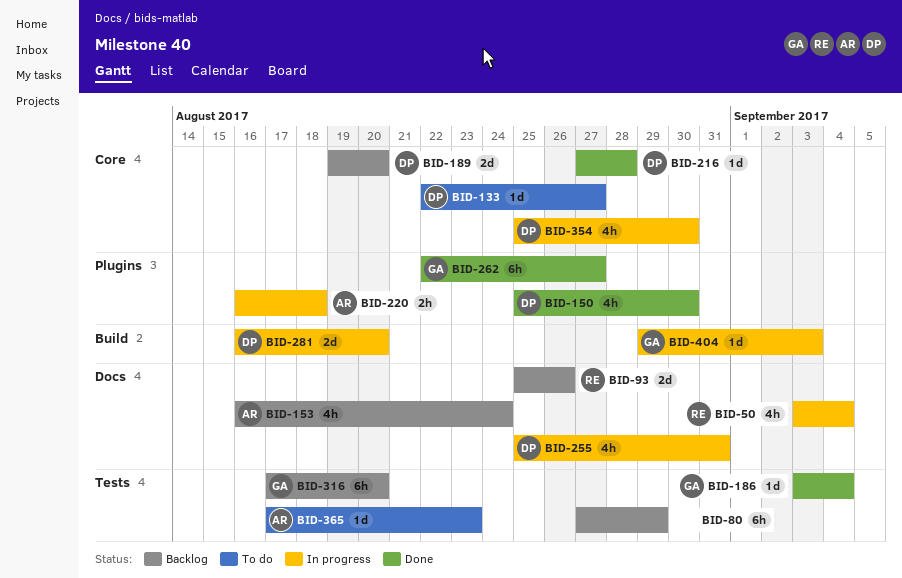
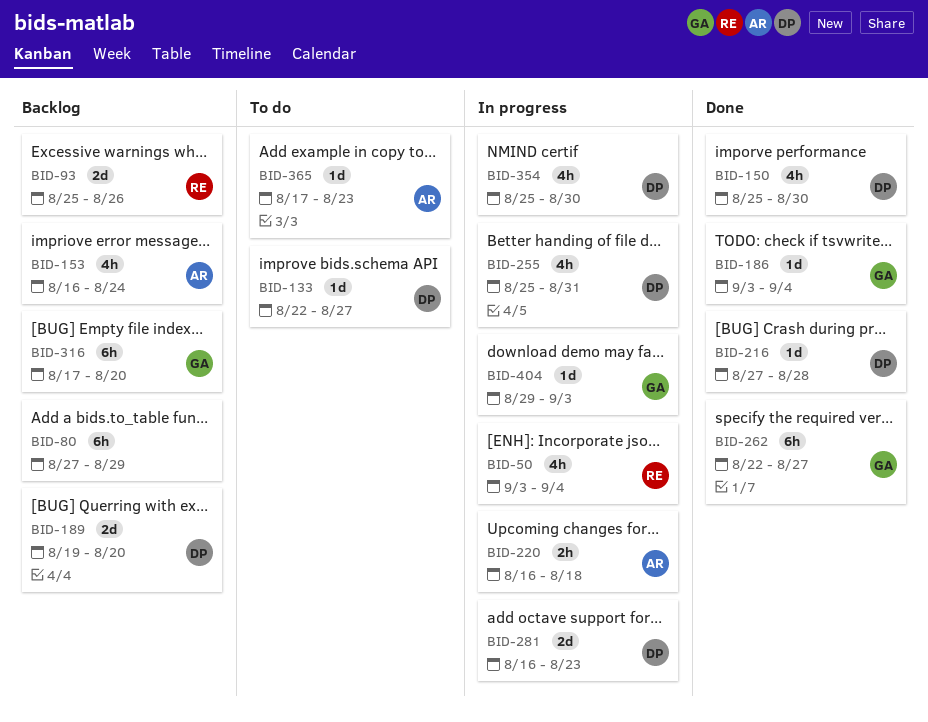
BID-281, due: Aug 20 -> Aug 23

